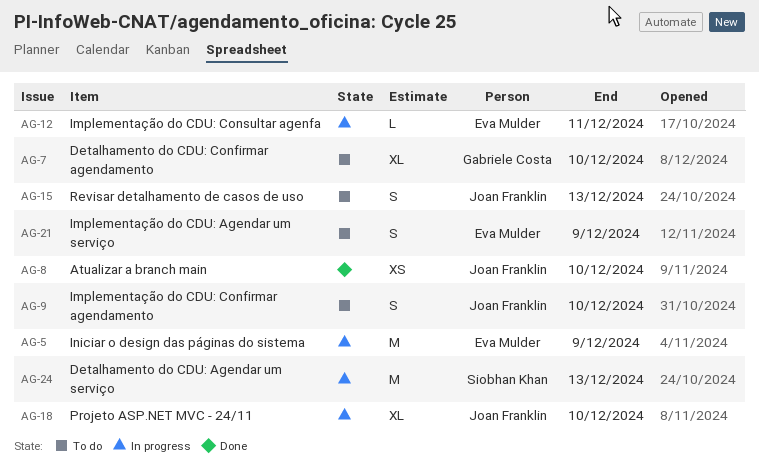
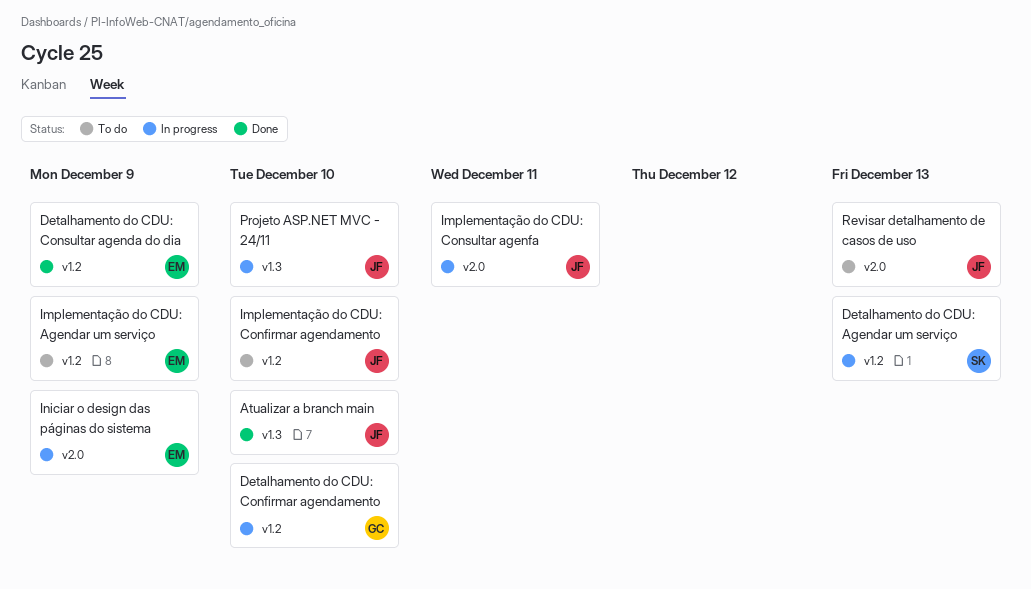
Detalhamento do CDU: Confirmar agendamento, status: To do -> In progress
Detalhamento do CDU: Consultar agenda do dia: none -> present
Implementação do CDU: Consultar agenfa, owner: Eva Mulder -> Joan Franklin

